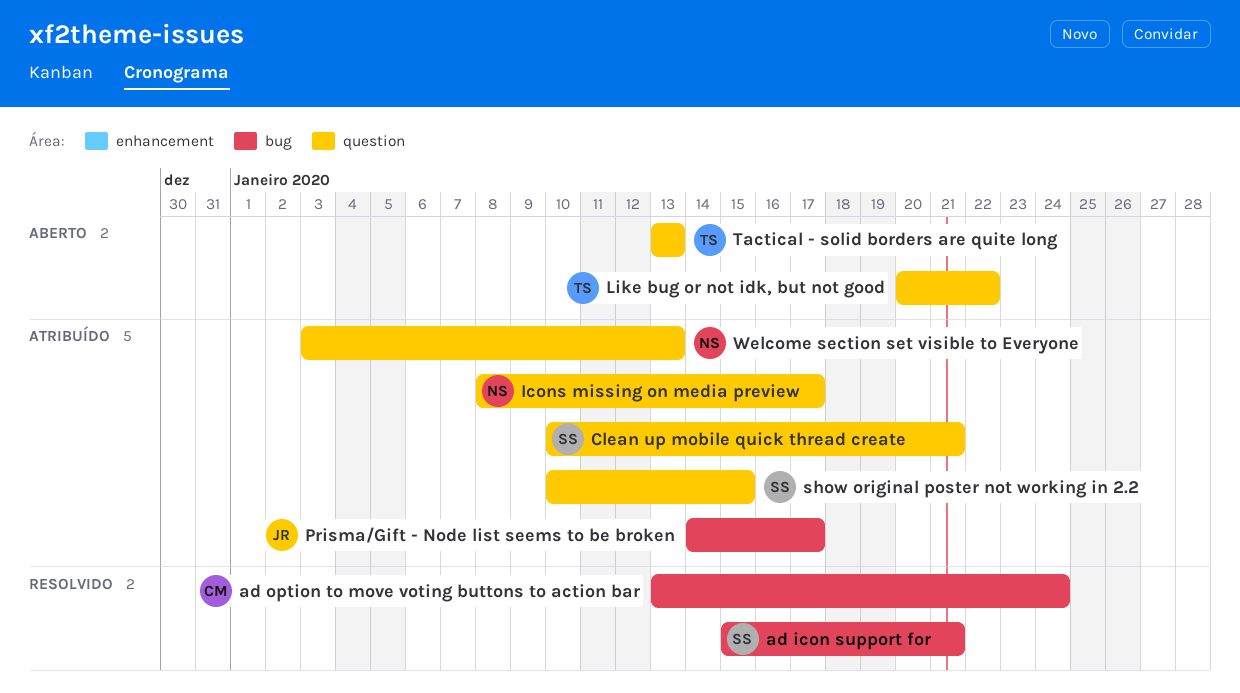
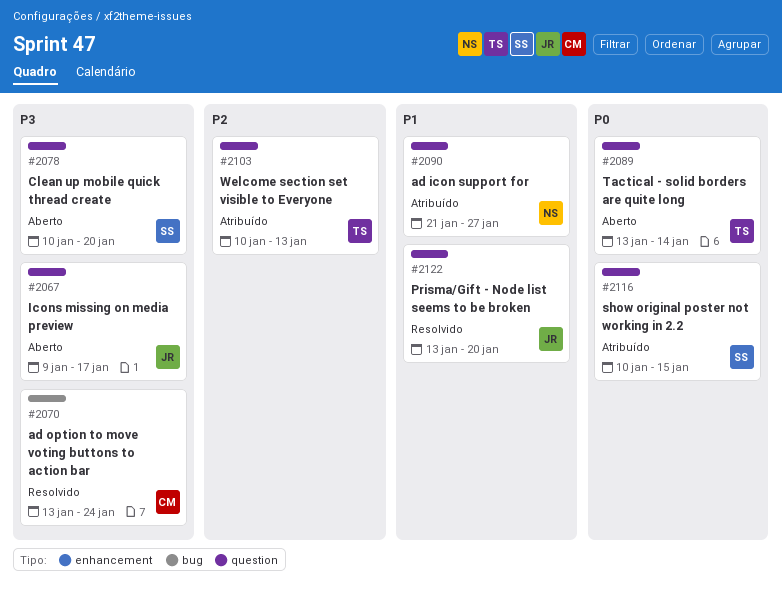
ad icon support for, status: Resolvido -> Atribuído
ad icon support for, owner: SS -> NS
ad icon support for, label: bug -> question
ad icon support for, start: Jan 15 -> Jan 21
ad icon support for, due: Jan 21 -> Jan 27
Clean up mobile quick thread create, status: Atribuído -> Aberto
Clean up mobile quick thread create, due: Jan 21 -> Jan 20
Icons missing on media preview, status: Atribuído -> Aberto
Icons missing on media preview, owner: NS -> JR
Icons missing on media preview, start: Jan 8 -> Jan 9
Like bug or not idk, but not good: present -> none
Prisma/Gift - Node list seems to be broken, status: Atribuído -> Resolvido
Prisma/Gift - Node list seems to be broken, label: bug -> question
Prisma/Gift - Node list seems to be broken, start: Jan 14 -> Jan 13
Prisma/Gift - Node list seems to be broken, due: Jan 17 -> Jan 20
Tactical - solid borders are quite long, due: Jan 13 -> Jan 14
Welcome section set visible to Everyone, owner: NS -> TS
Welcome section set visible to Everyone, start: Jan 3 -> Jan 10

